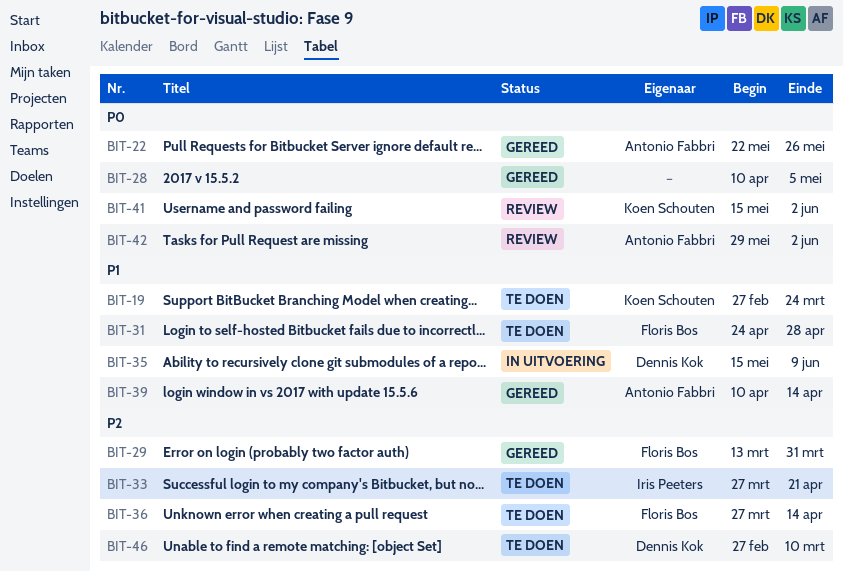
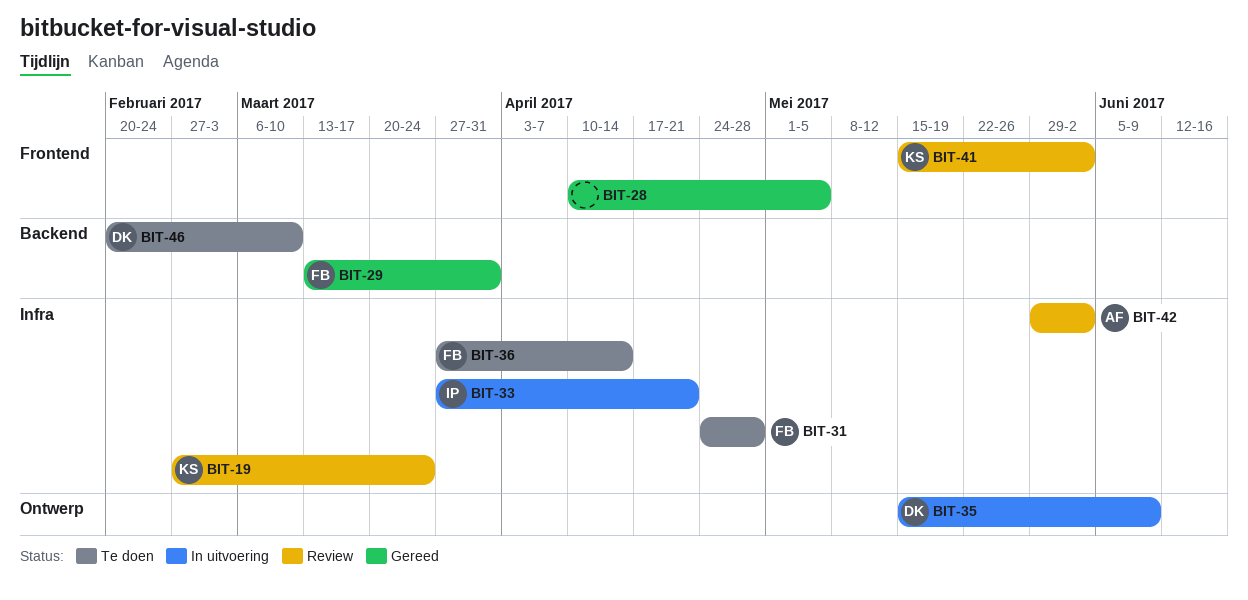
BIT-19, status: Te doen -> Review
BIT-22: present -> none
BIT-33, status: Te doen -> In uitvoering
BIT-39: present -> none
BIT-46, start: Feb 27 -> Feb 20

